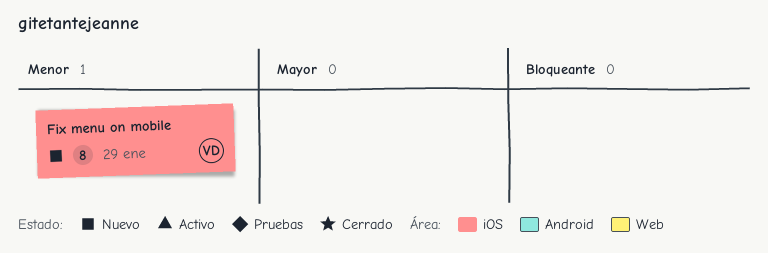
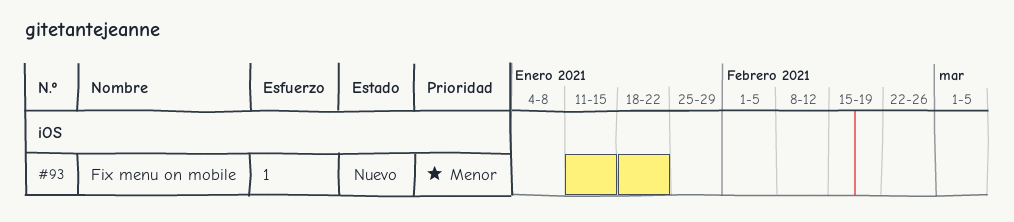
Fix menu on mobile, estimate: 8 -> 1
Fix menu on mobile, due: Jan 29 -> Jan 22

